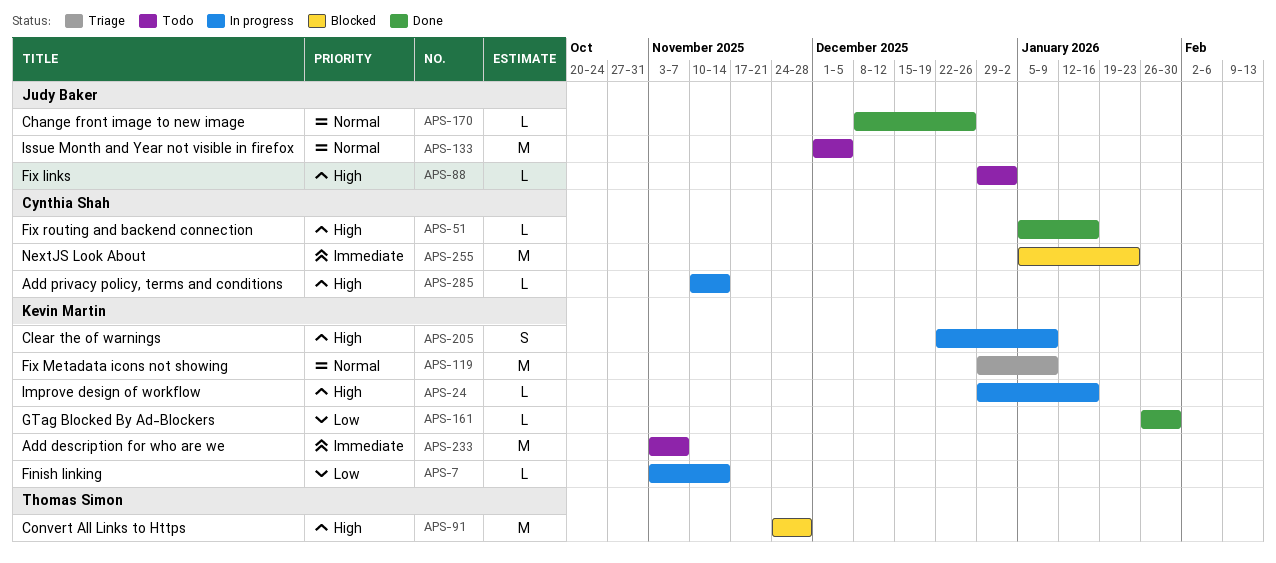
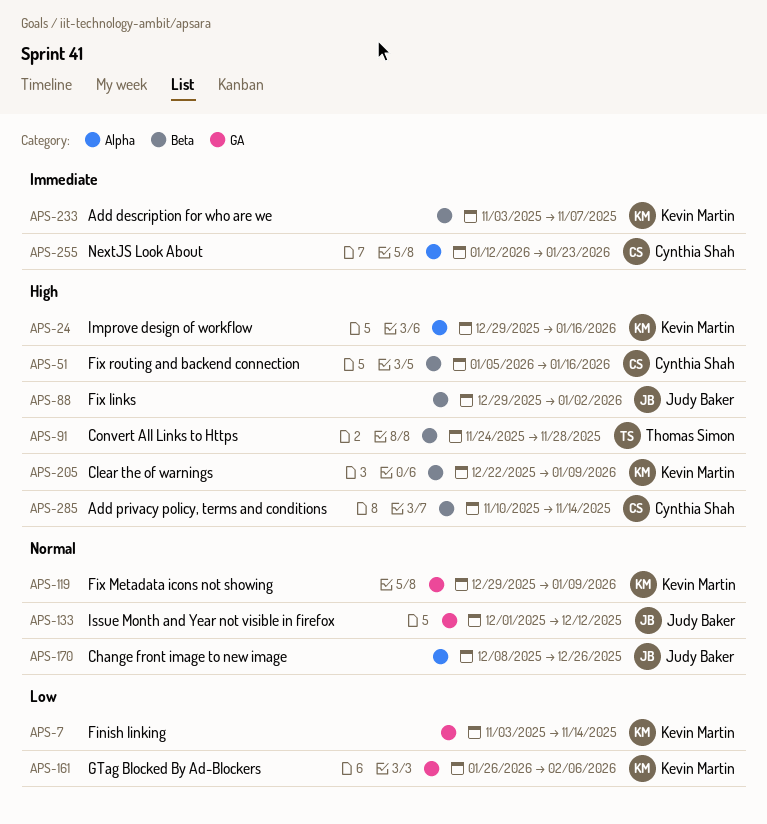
APS-133, due: Dec 5 -> Dec 12
APS-161, due: Jan 30 -> Feb 6
APS-255, start: Jan 5 -> Jan 12

